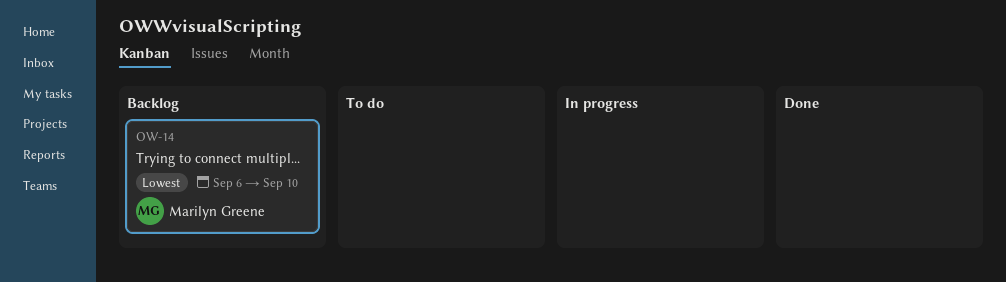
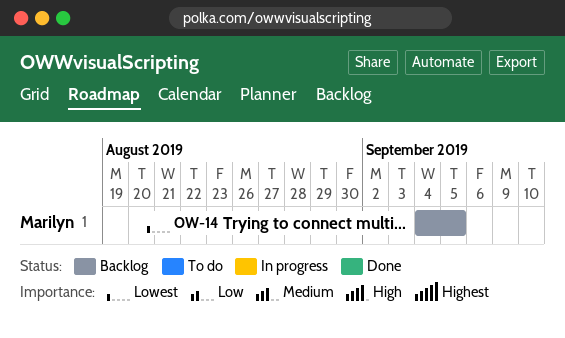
OW-14, start: Sep 6 -> Sep 4
OW-14, due: Sep 10 -> Sep 5

